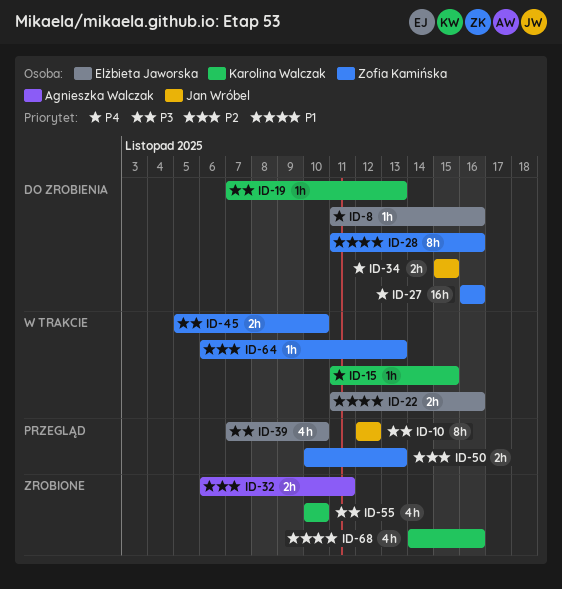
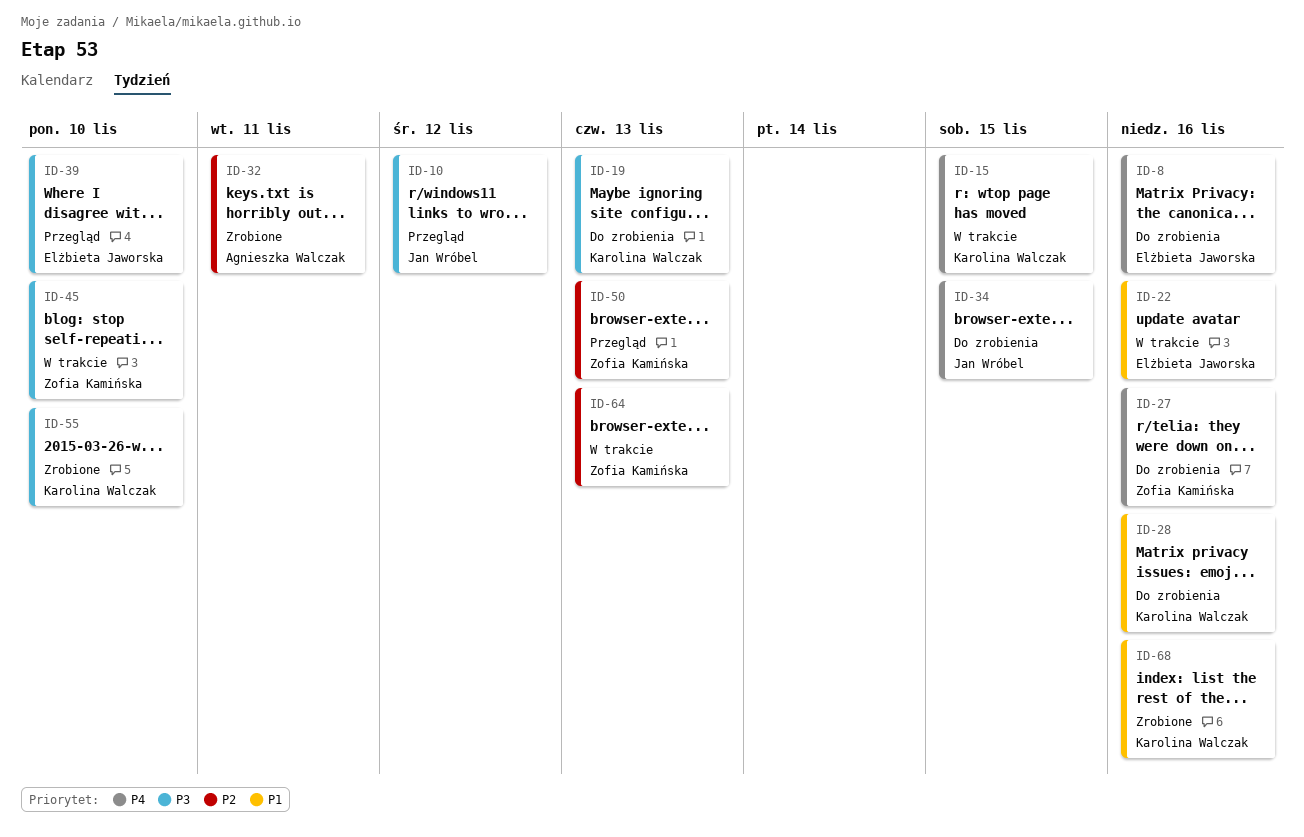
ID-28, owner: Zofia Kamińska -> Karolina Walczak

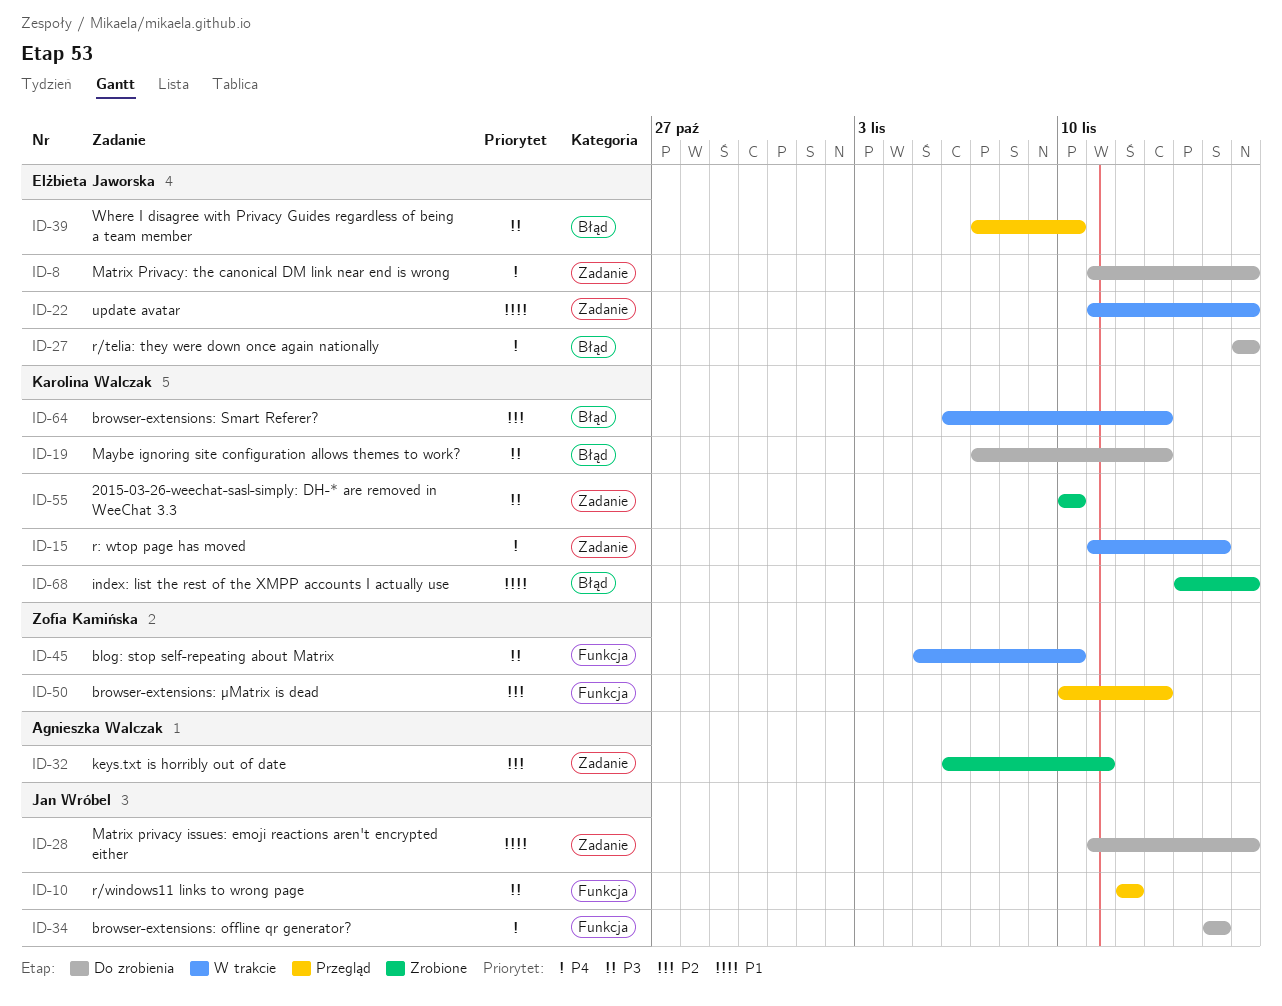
ID-27, owner: Zofia Kamińska -> Elżbieta Jaworska
ID-28, owner: Karolina Walczak -> Jan Wróbel
ID-64, owner: Zofia Kamińska -> Karolina Walczak

